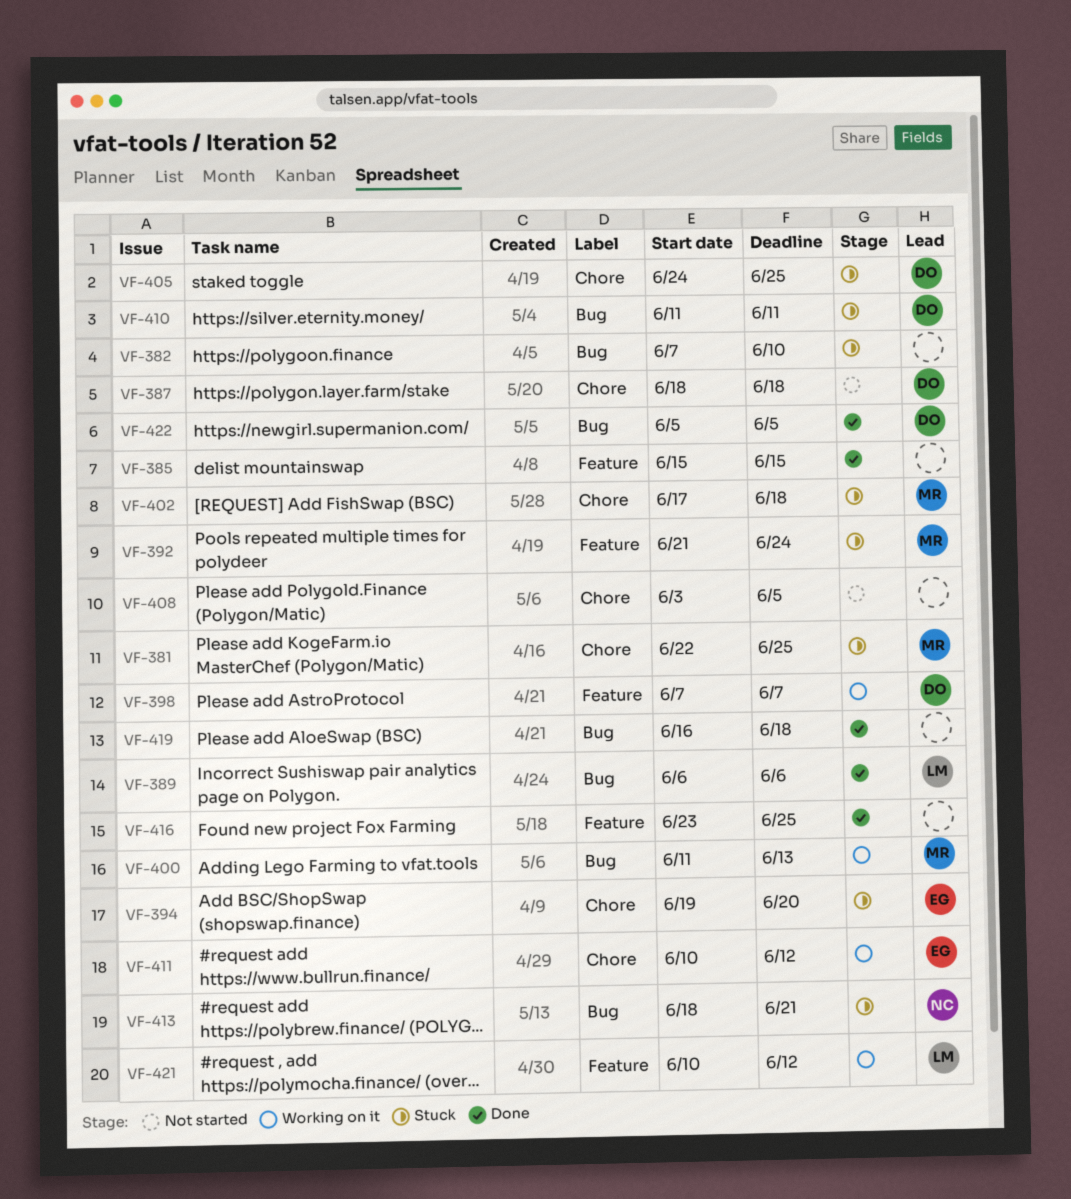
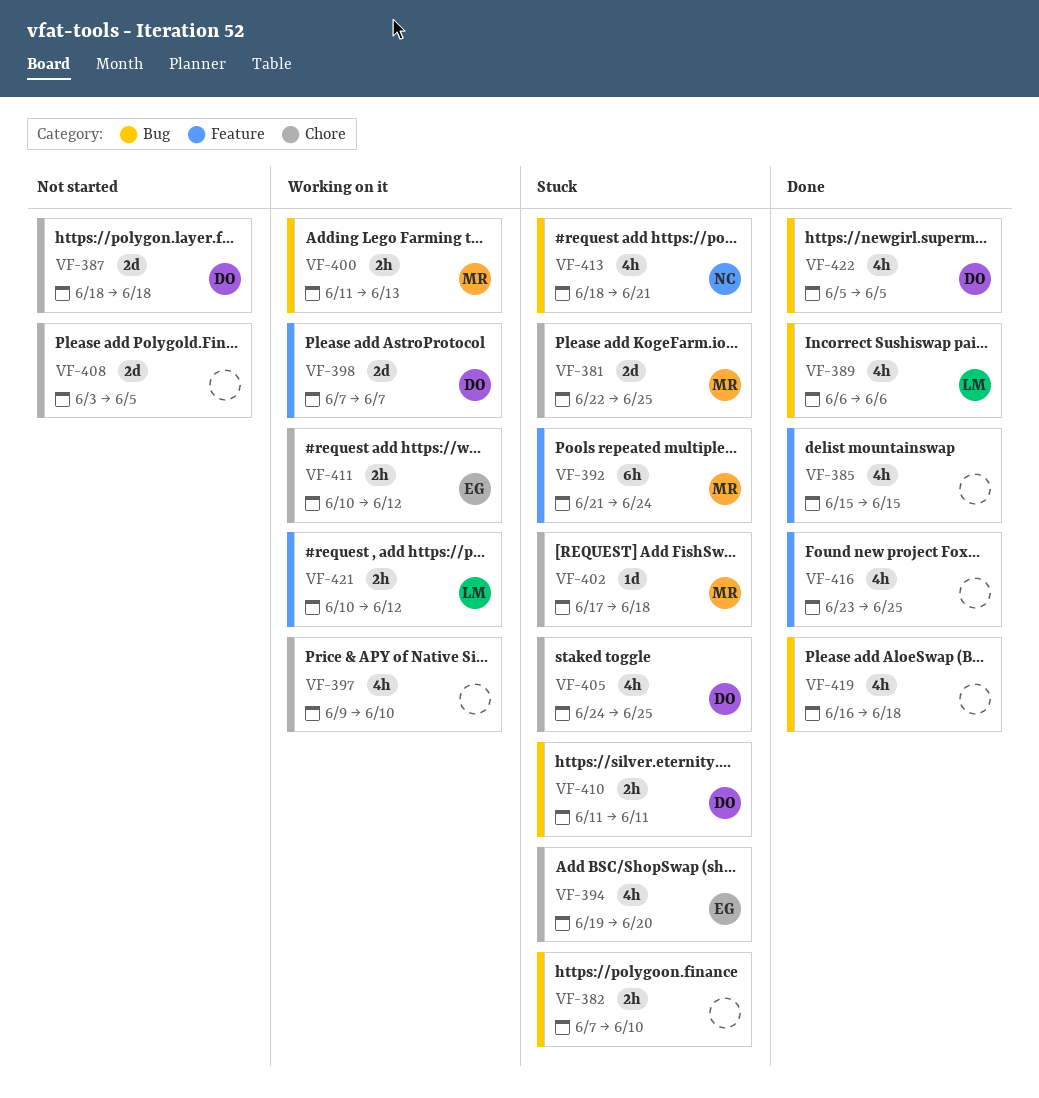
VF-397: none -> present

